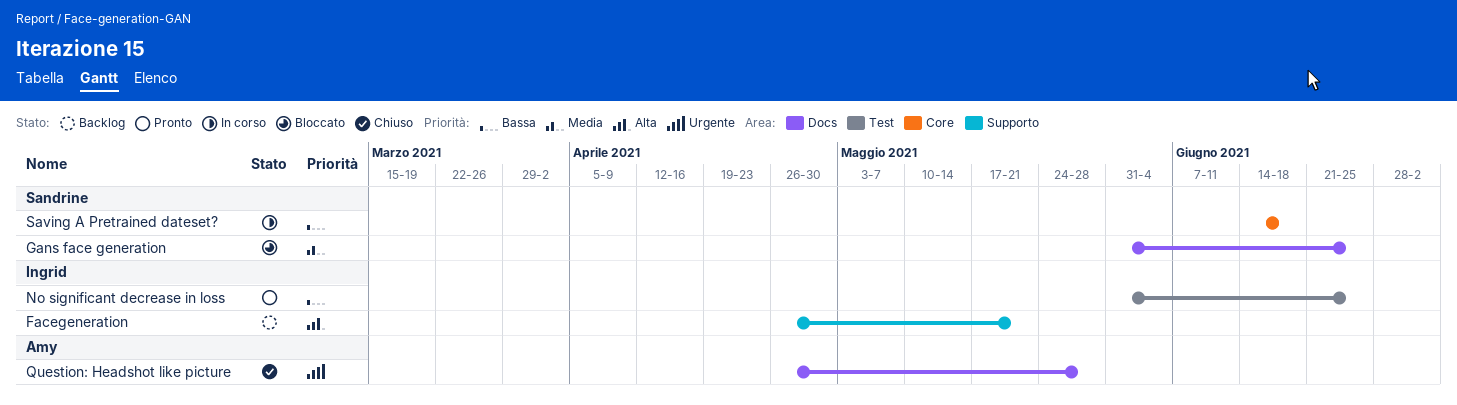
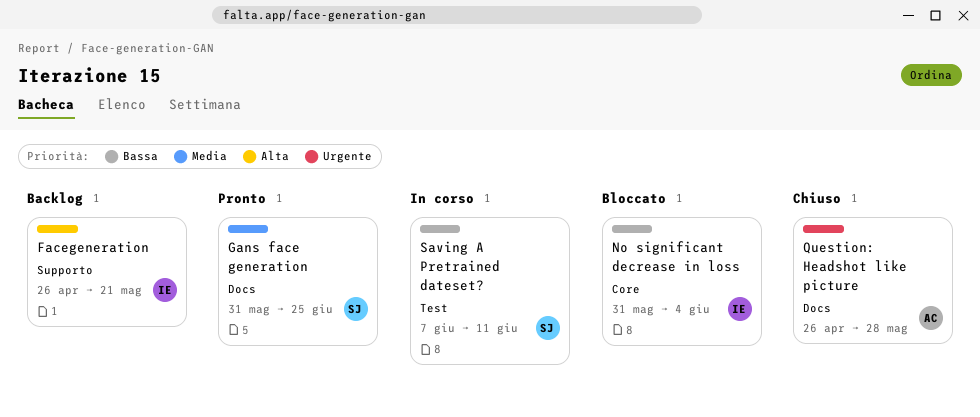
Gans face generation, status: Bloccato -> Pronto
No significant decrease in loss, status: Pronto -> Bloccato
No significant decrease in loss, label: Test -> Core
No significant decrease in loss, due: Jun 25 -> Jun 4
Saving A Pretrained dateset?, label: Core -> Test
Saving A Pretrained dateset?, start: Jun 14 -> Jun 7
Saving A Pretrained dateset?, due: Jun 18 -> Jun 11

